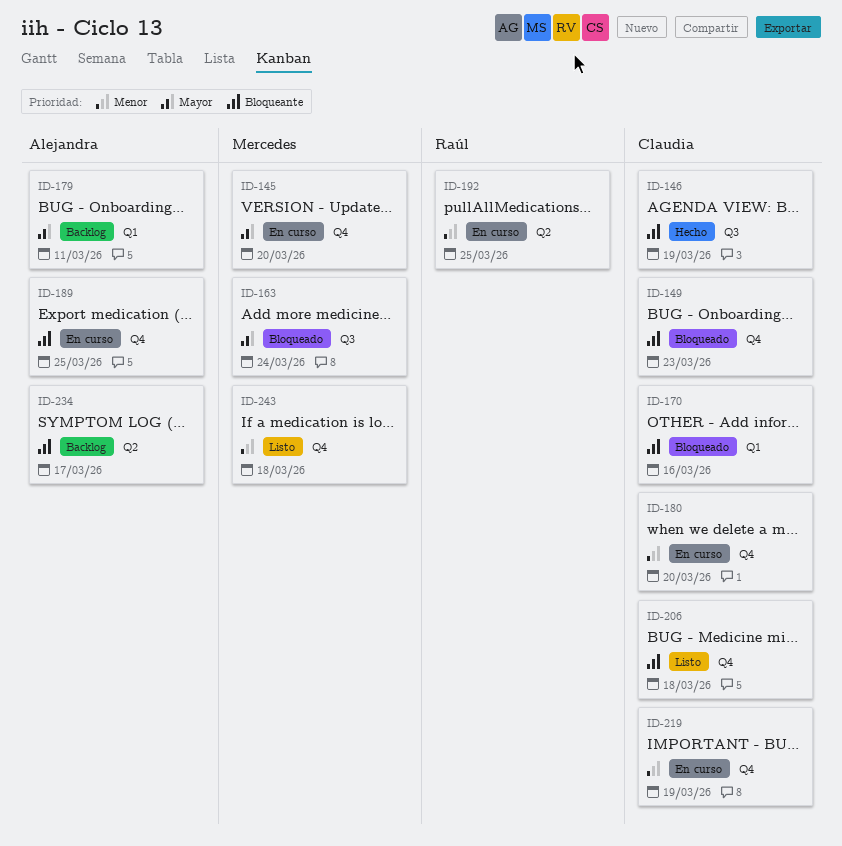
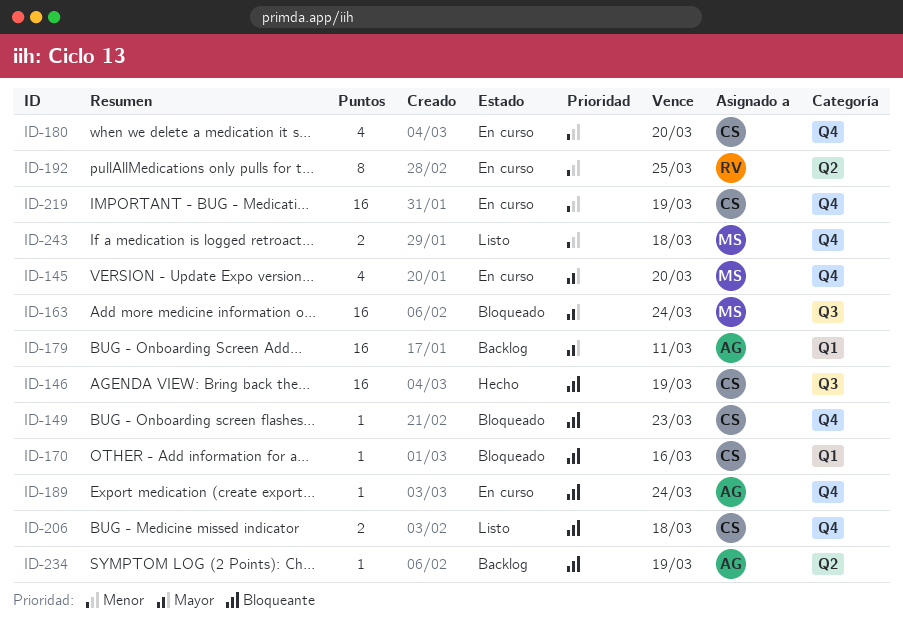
ID-189, due: Mar 25 -> Mar 24
ID-234, due: Mar 17 -> Mar 19

